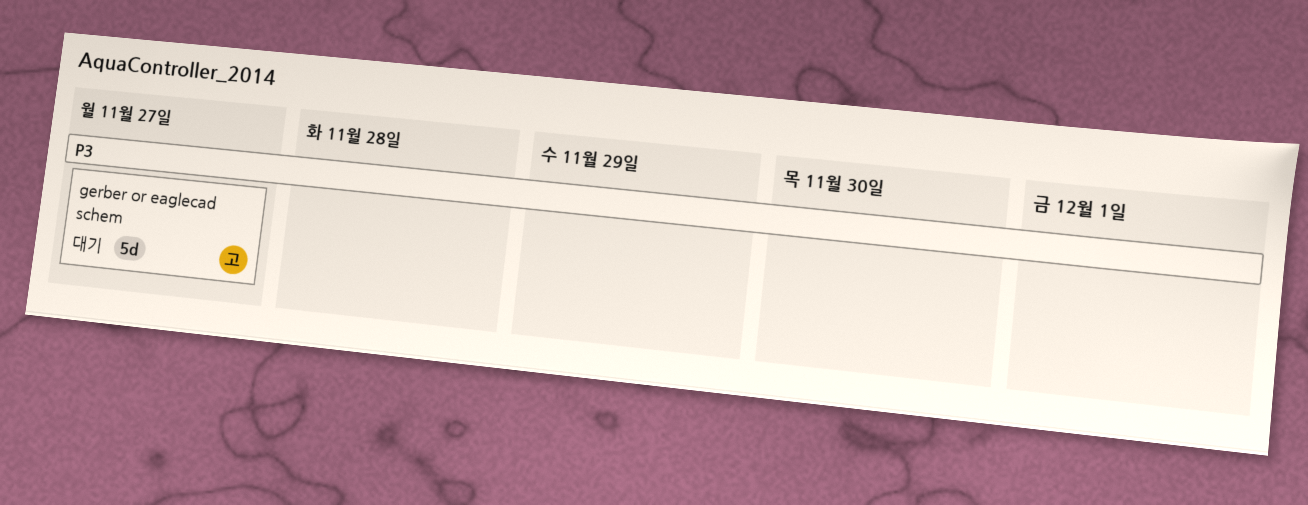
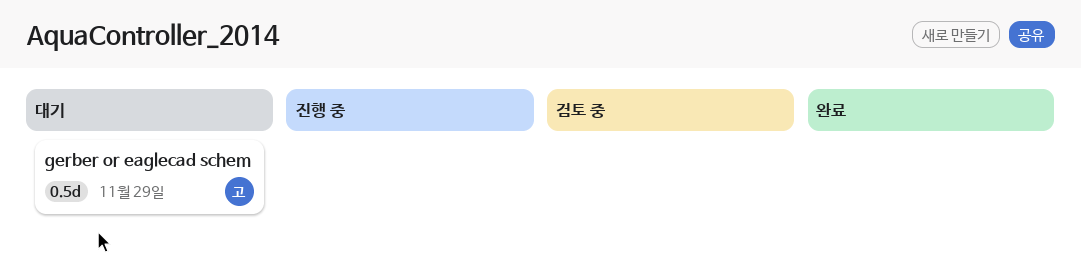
gerber or eaglecad schem, estimate: 5d -> 0.5d
gerber or eaglecad schem, due: Nov 27 -> Nov 29

